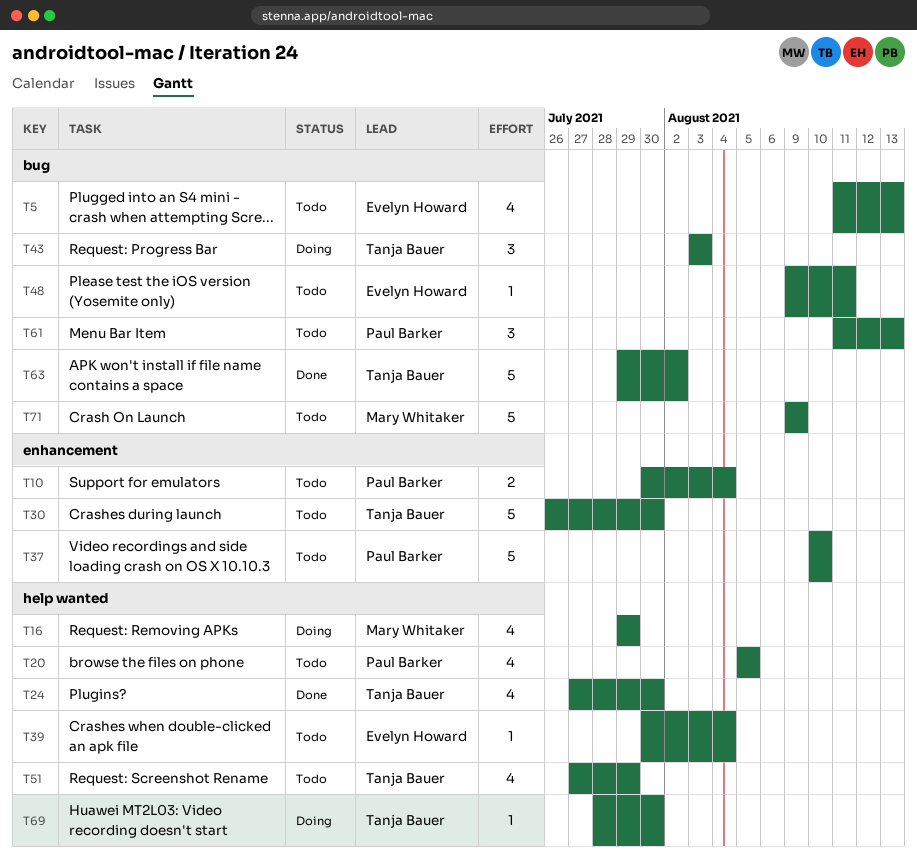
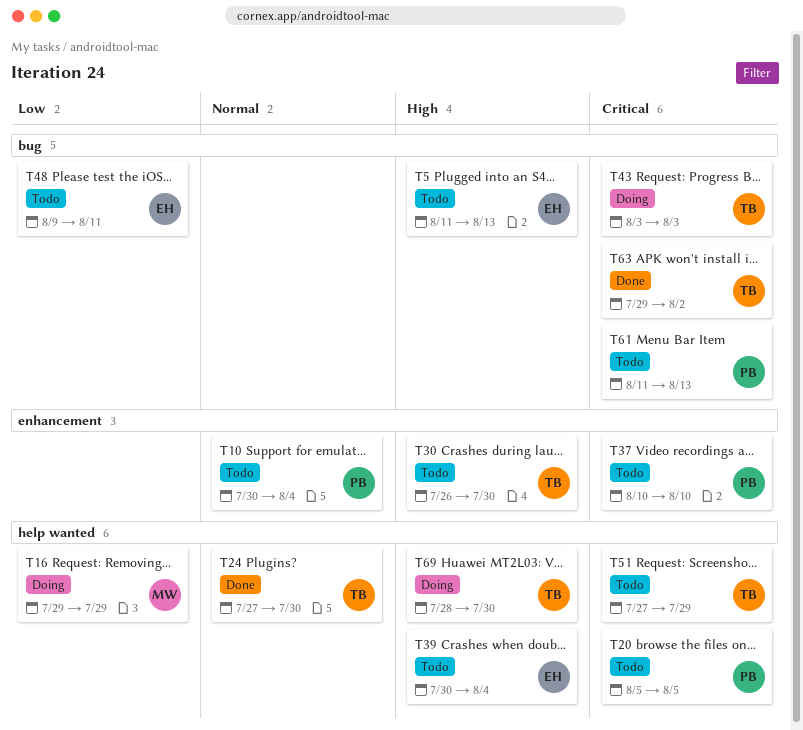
T71: present -> none

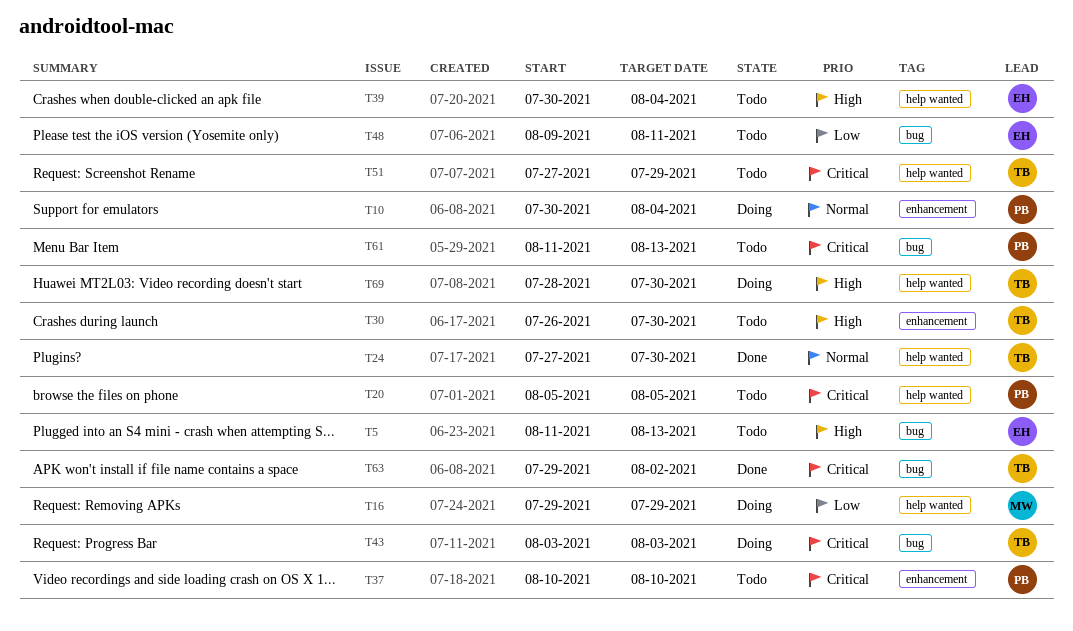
T10, status: Todo -> Doing

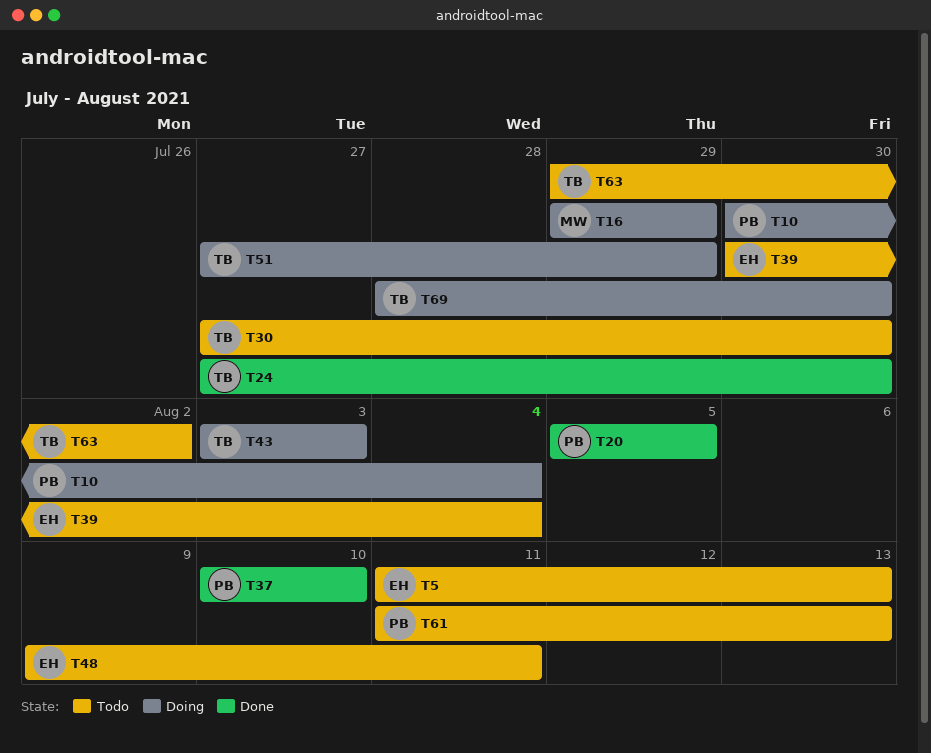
T20, status: Todo -> Done
T30, start: Jul 26 -> Jul 27
T37, status: Todo -> Done
T51, status: Todo -> Doing
T63, status: Done -> Todo

